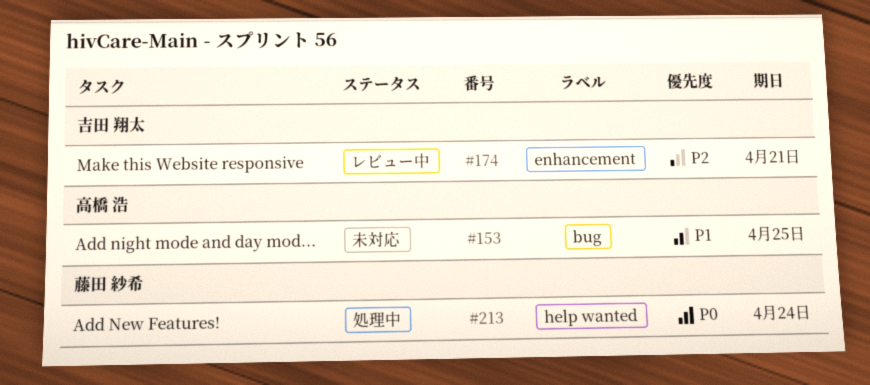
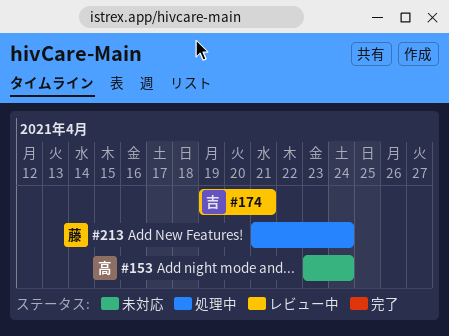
#153, due: Apr 25 -> Apr 24

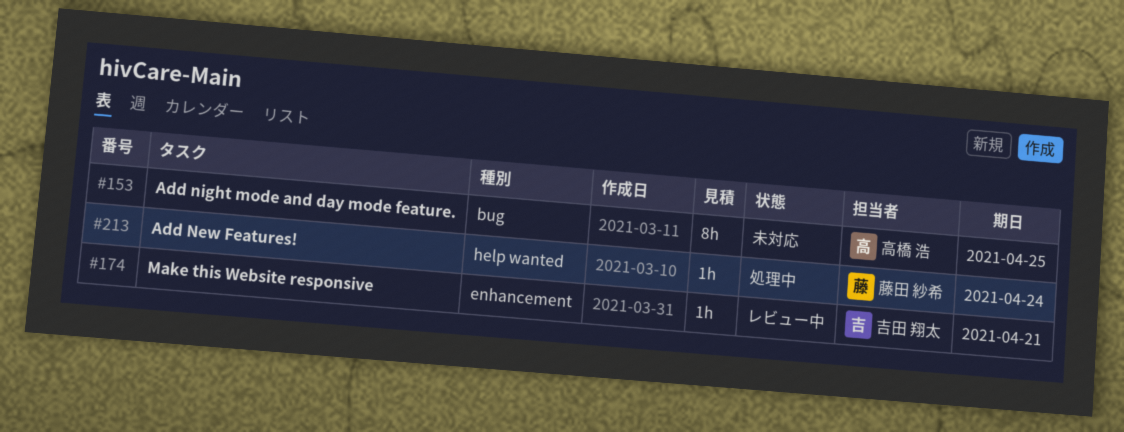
#153, due: Apr 24 -> Apr 25

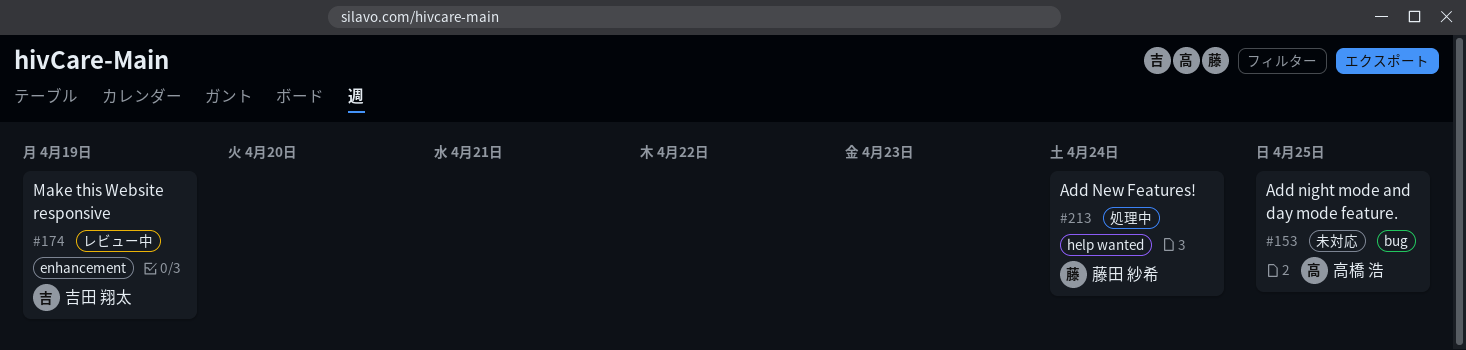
#174, due: Apr 21 -> Apr 19

